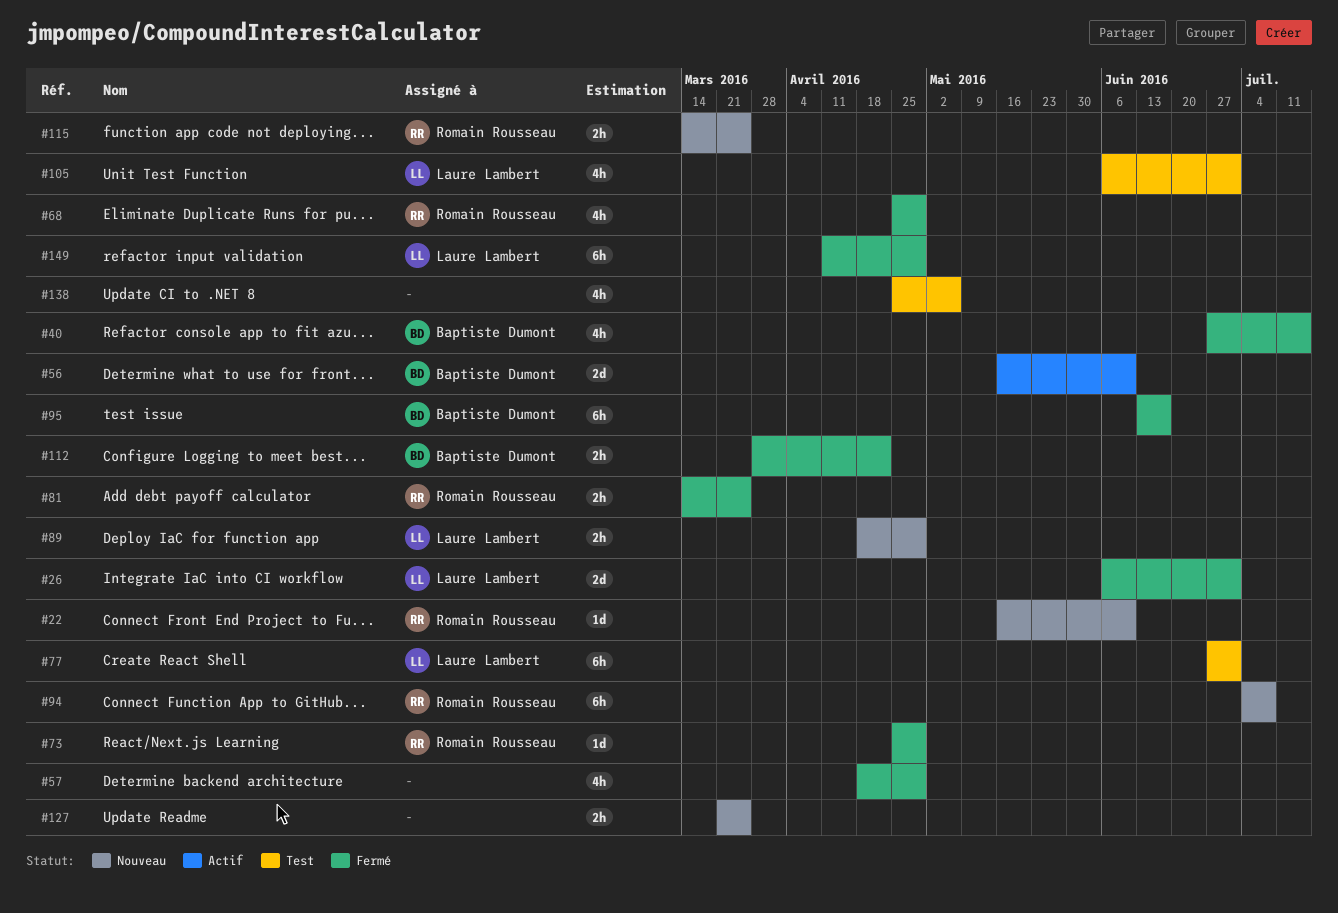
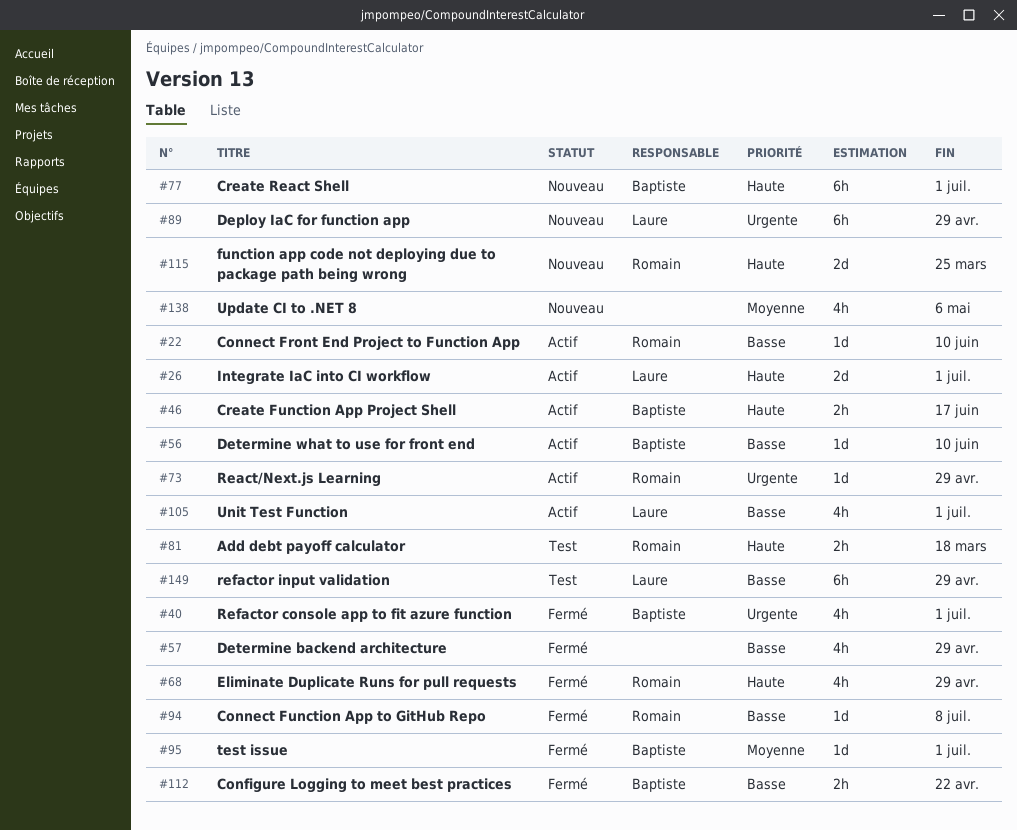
#22, status: Nouveau -> Actif
#26, status: Fermé -> Actif
#40, due: Jul 15 -> Jul 1
#46: none -> present
#56, estimate: 2d -> 1d
#73, status: Fermé -> Actif
#77, status: Test -> Nouveau
#77, owner: Laure Lambert -> Baptiste Dumont
#81, status: Fermé -> Test
#81, due: Mar 25 -> Mar 18
#89, estimate: 2h -> 6h
#94, status: Nouveau -> Fermé
#94, estimate: 6h -> 1d
#95, estimate: 6h -> 1d
#95, due: Jun 17 -> Jul 1
#105, status: Test -> Actif
#115, estimate: 2h -> 2d
#127: present -> none
#138, status: Test -> Nouveau
#149, status: Fermé -> Test

